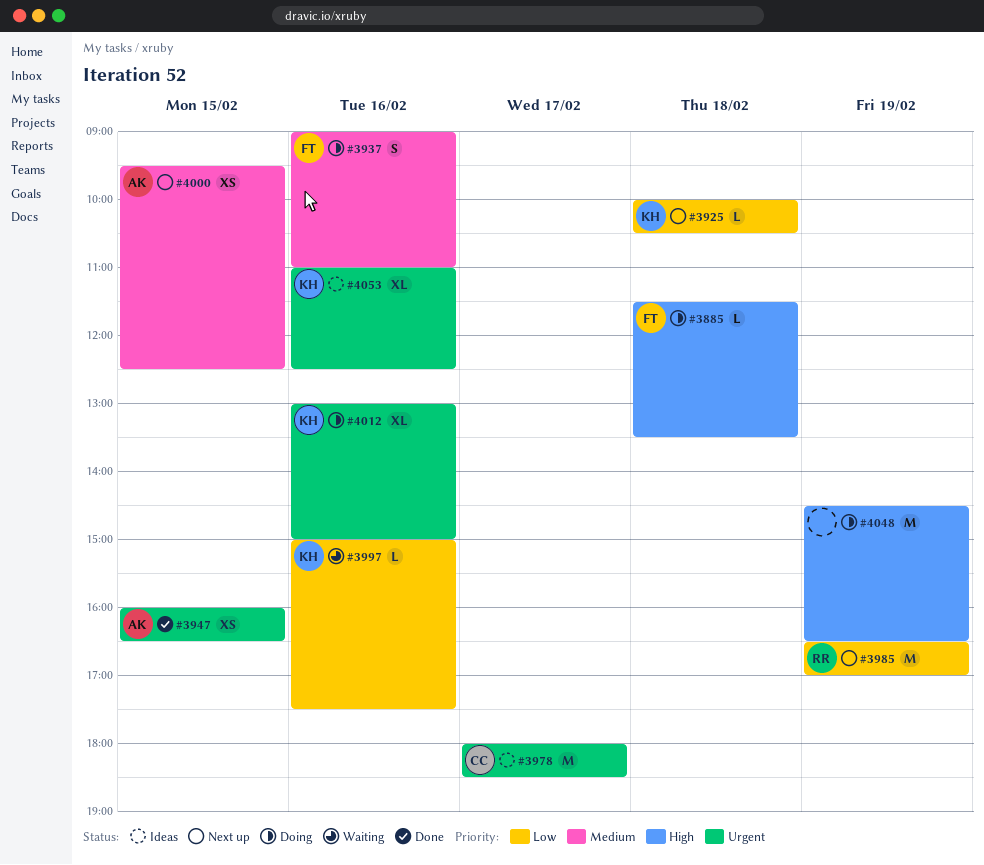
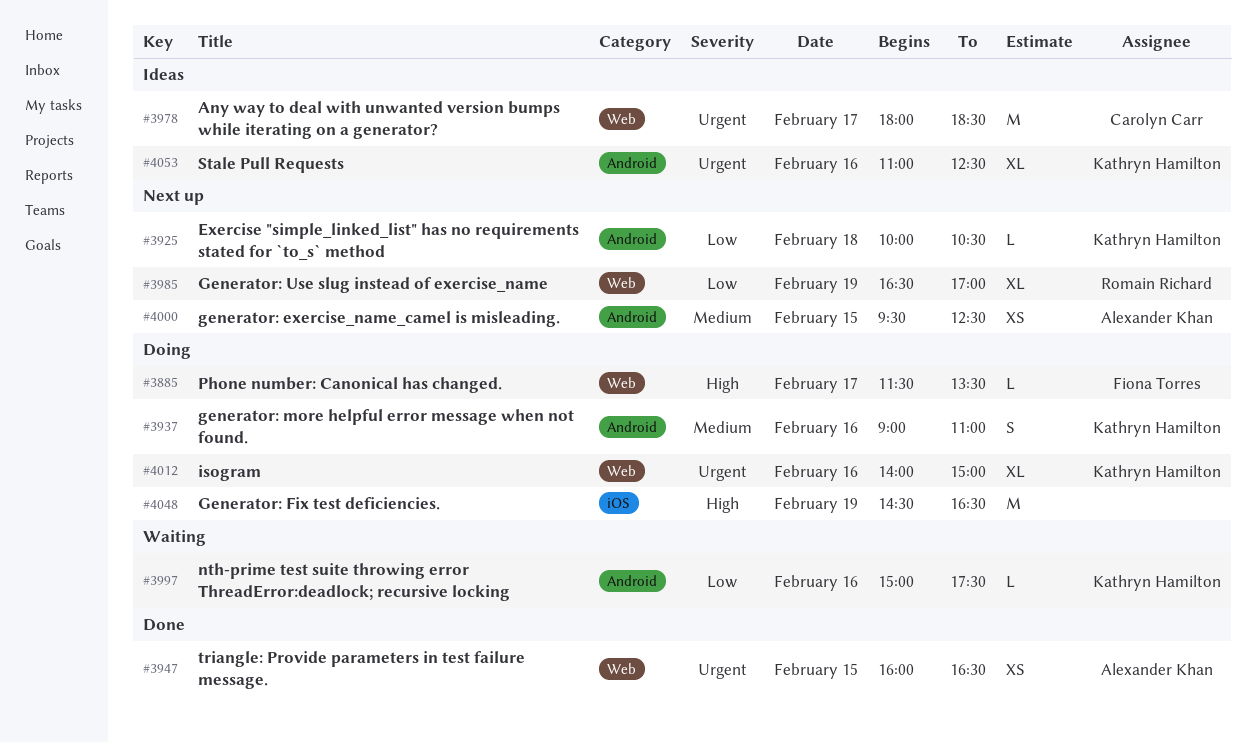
#3885, day: Feb 18 -> Feb 17
#3937, owner: Fiona Torres -> Kathryn Hamilton
#3985, estimate: M -> XL
#4012, begins: 13:00 -> 14:00

